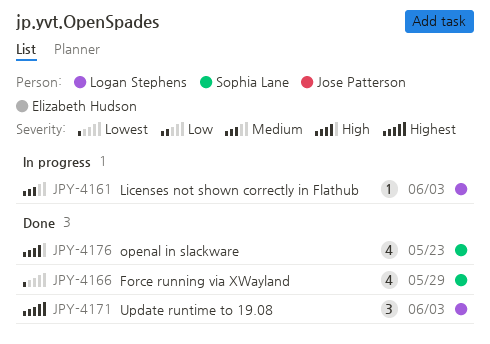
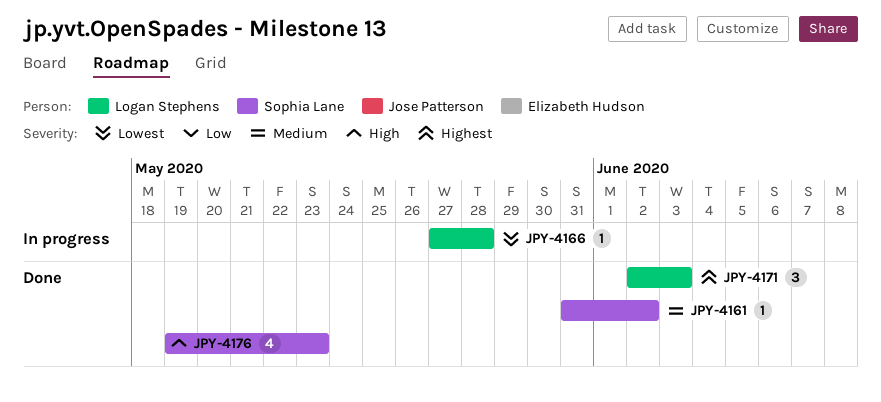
JPY-4161, status: In progress -> Done
JPY-4161, owner: Logan Stephens -> Sophia Lane
JPY-4161, due: Jun 3 -> Jun 2
JPY-4166, status: Done -> In progress
JPY-4166, owner: Sophia Lane -> Logan Stephens
JPY-4166, estimate: 4 -> 1
JPY-4166, due: May 29 -> May 28

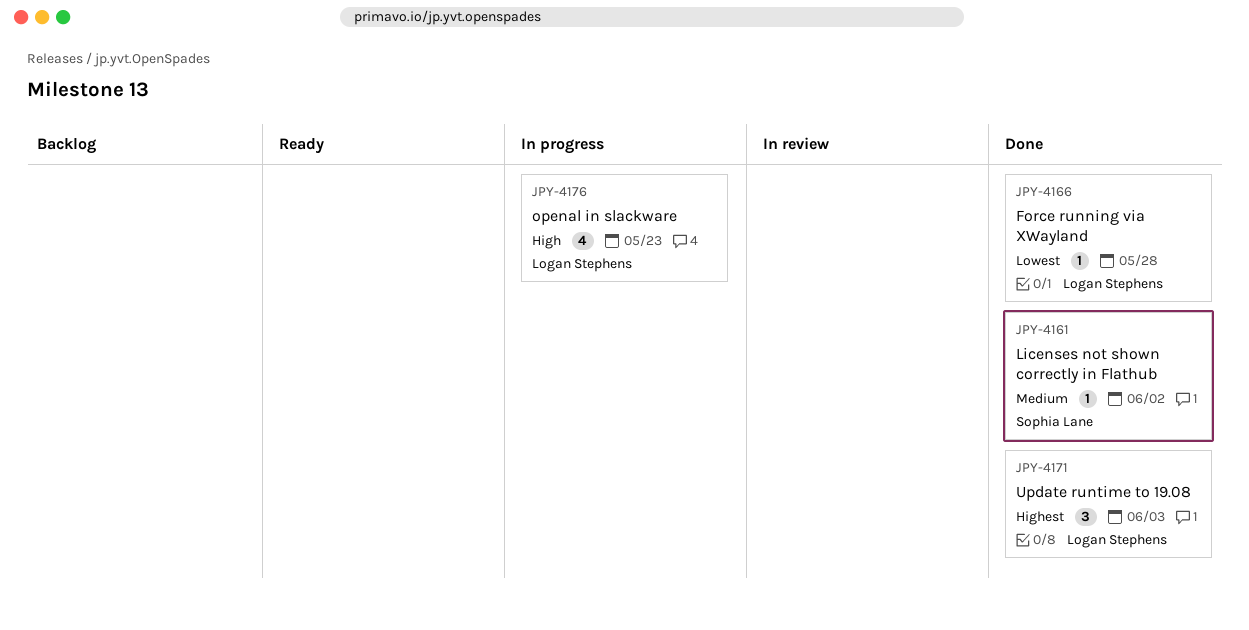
JPY-4166, status: In progress -> Done
JPY-4176, status: Done -> In progress
JPY-4176, owner: Sophia Lane -> Logan Stephens

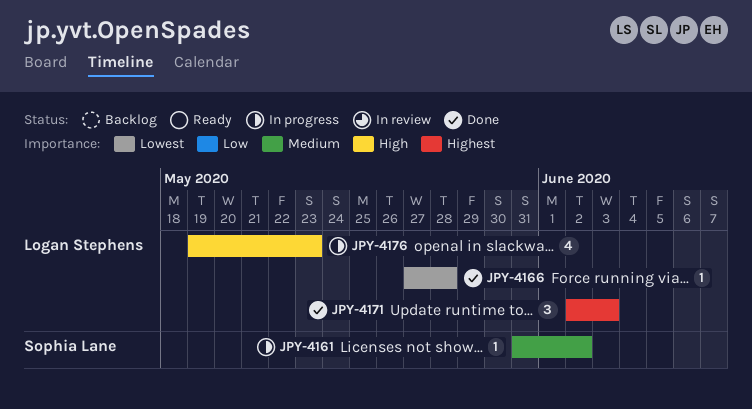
JPY-4161, status: Done -> In progress

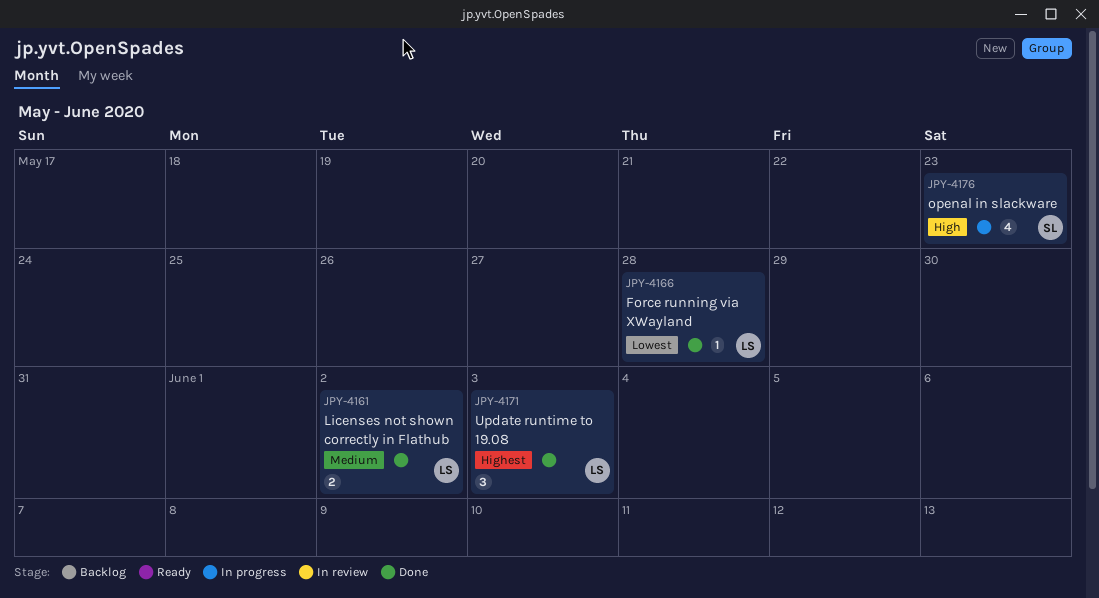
JPY-4161, status: In progress -> Done
JPY-4161, owner: Sophia Lane -> Logan Stephens
JPY-4161, estimate: 1 -> 2
JPY-4176, owner: Logan Stephens -> Sophia Lane

